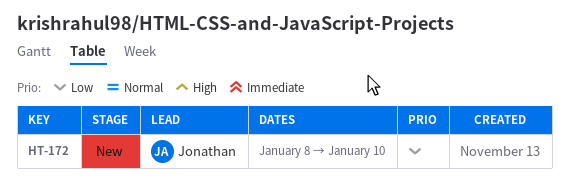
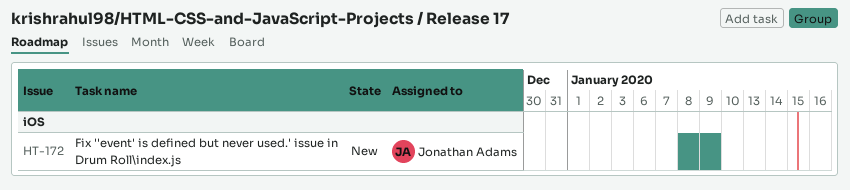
HT-172, due: Jan 10 -> Jan 9

